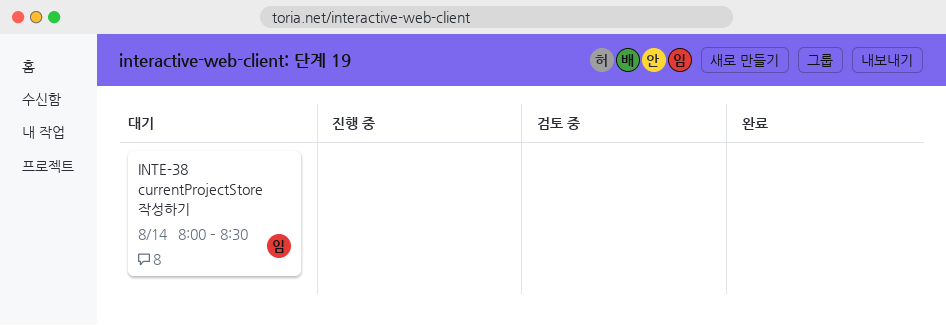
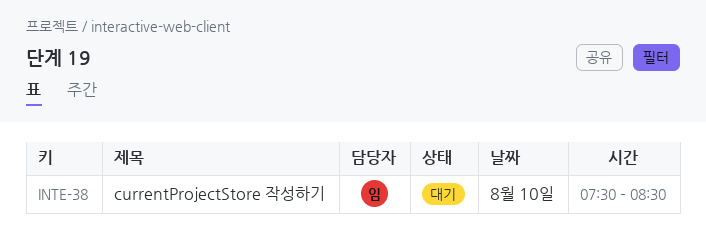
INTE-38, day: Aug 14 -> Aug 10
INTE-38, begins: 08:00 -> 07:30

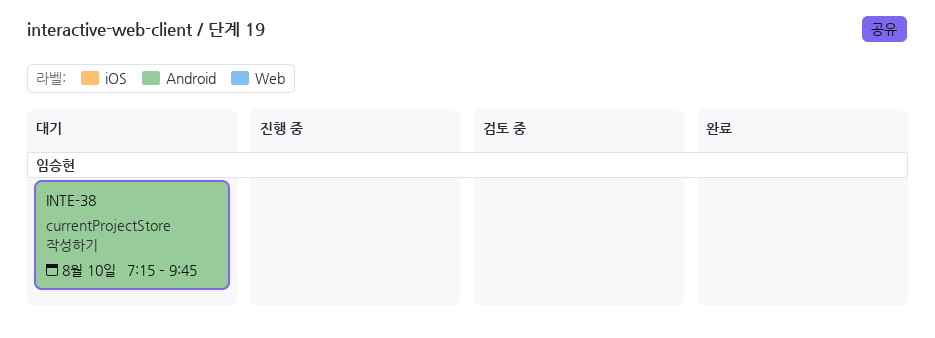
INTE-38, begins: 07:30 -> 07:15
INTE-38, ends: 08:30 -> 09:45

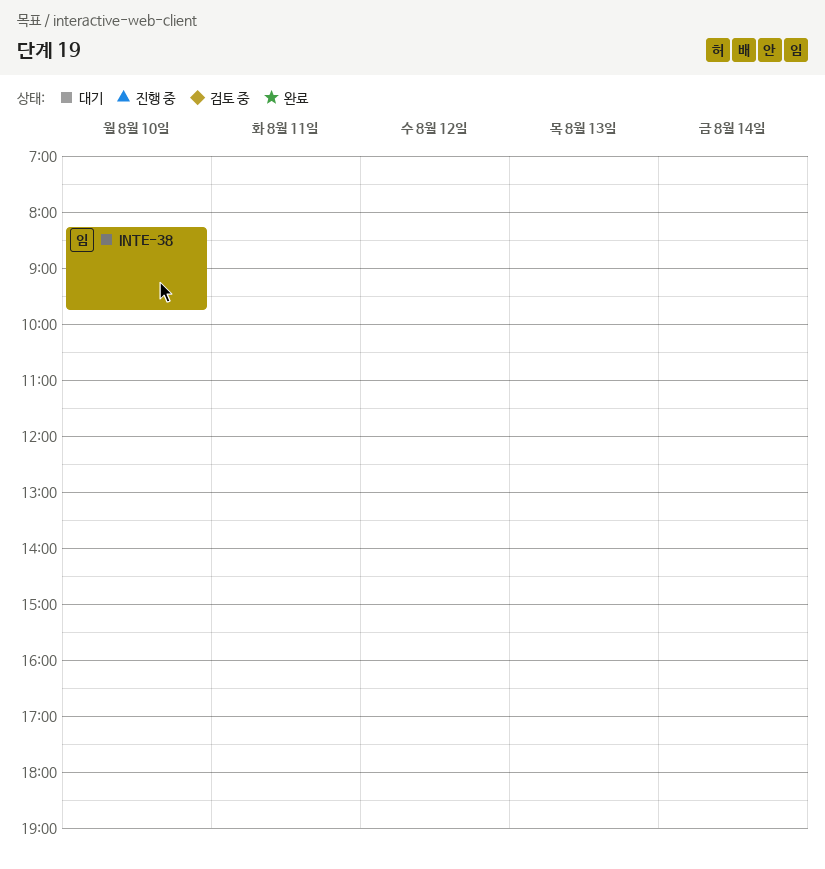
INTE-38, begins: 07:15 -> 08:15

